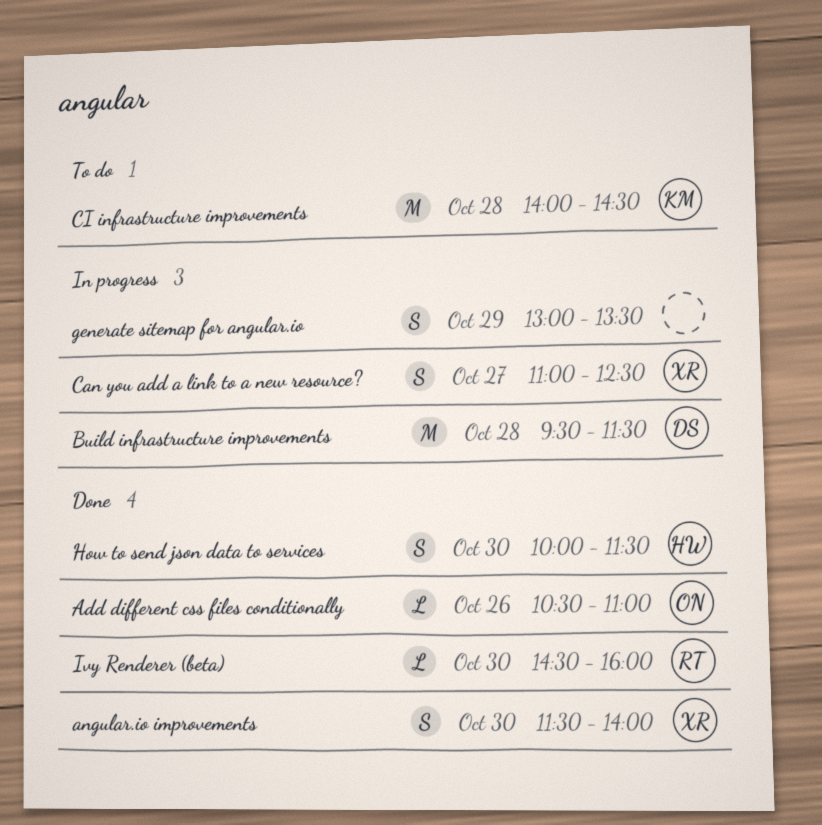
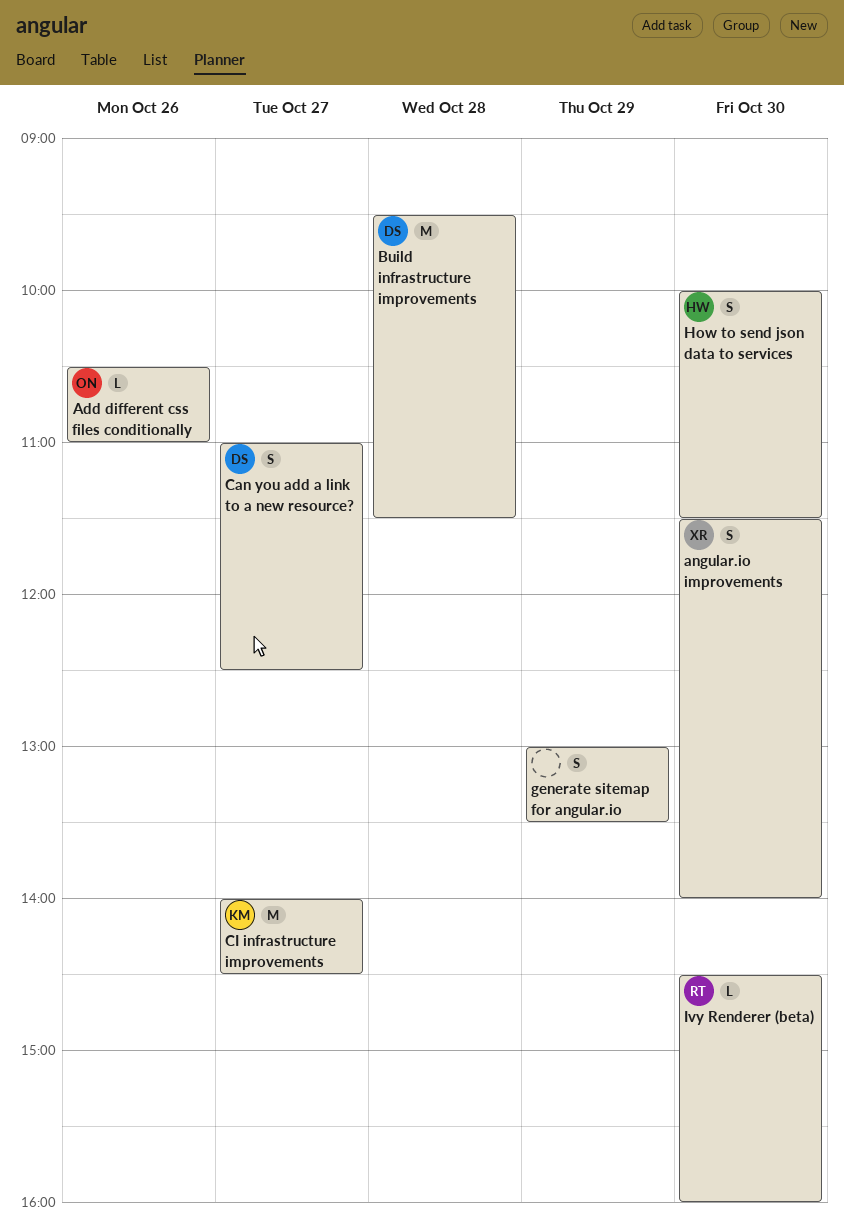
Can you add a link to a new resource?, owner: XR -> DS
CI infrastructure improvements, day: Oct 28 -> Oct 27

